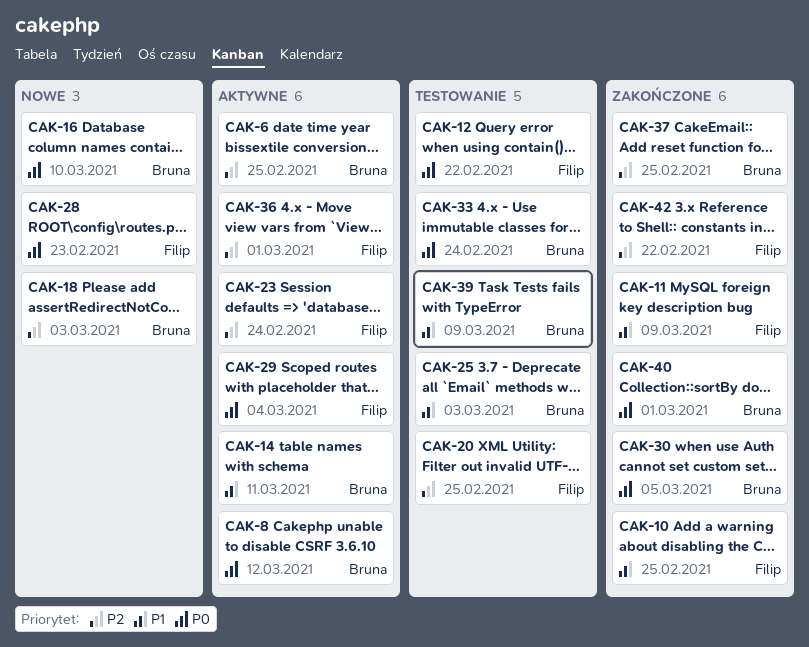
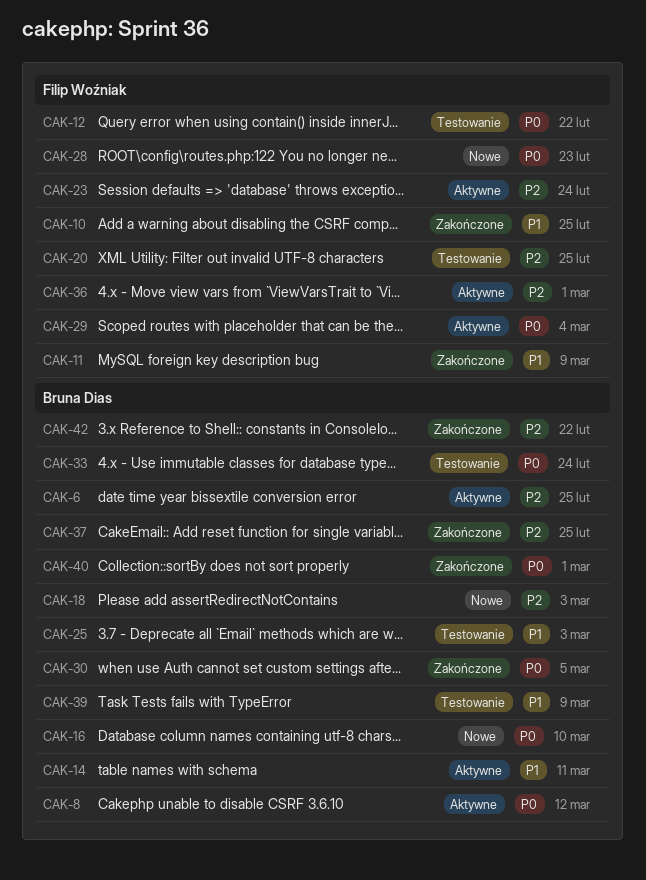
CAK-42, owner: Filip Woźniak -> Bruna Dias

